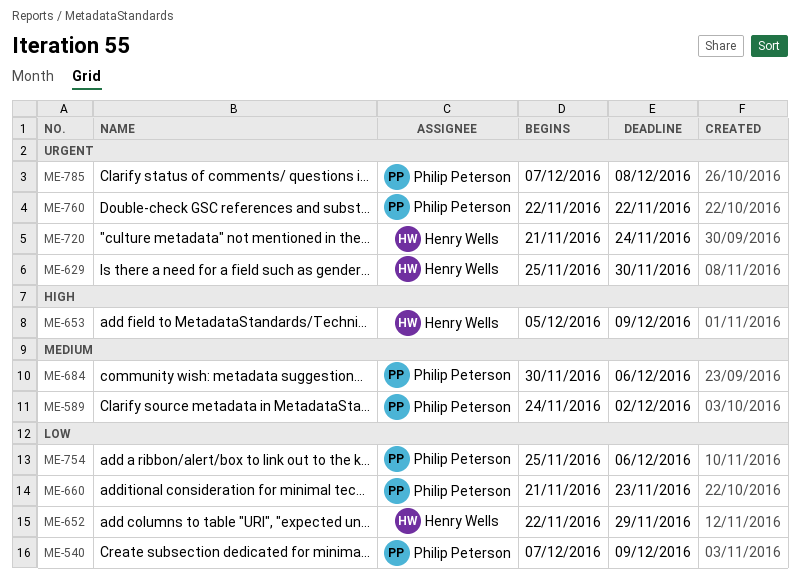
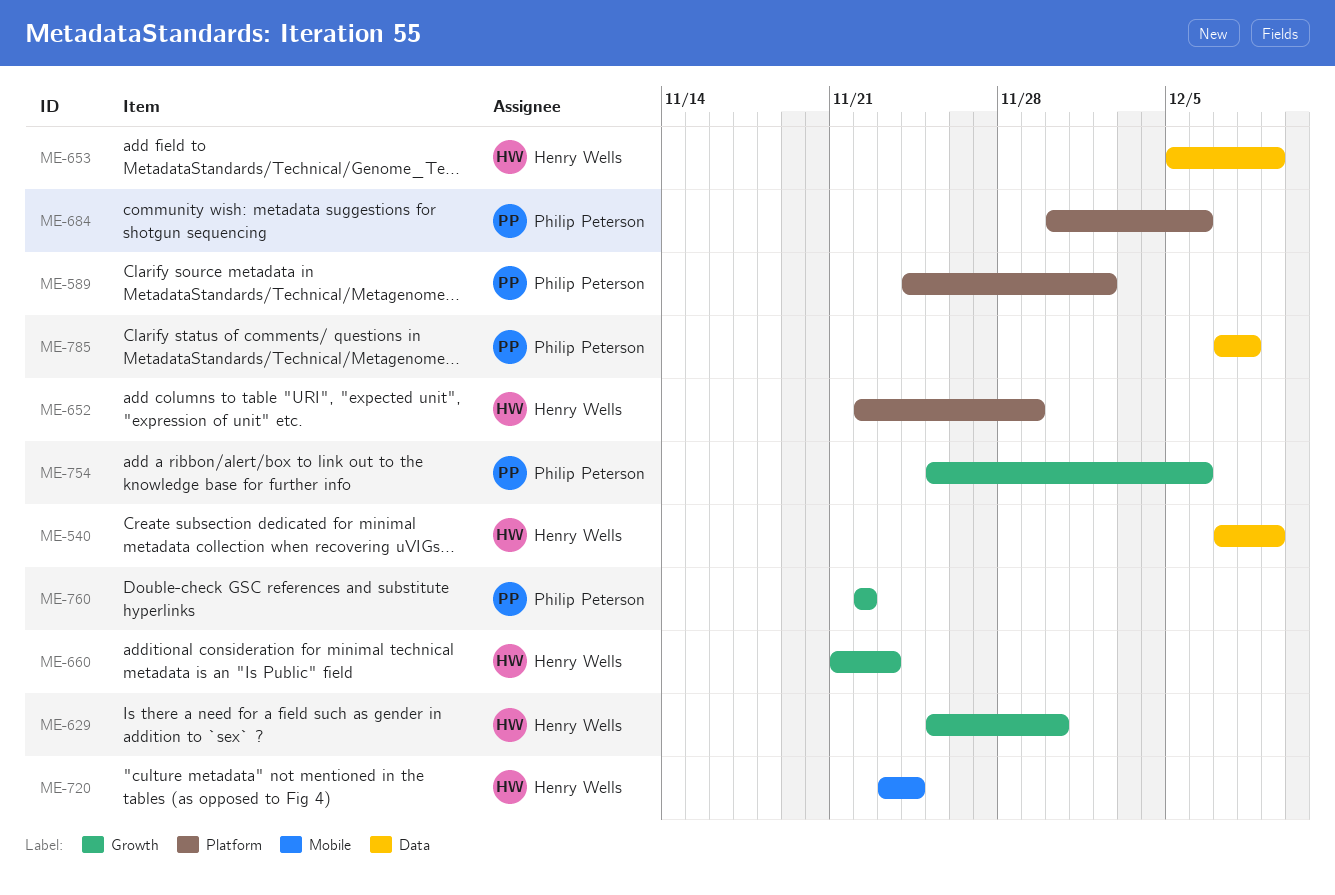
ME-540, owner: Philip Peterson -> Henry Wells
ME-660, owner: Philip Peterson -> Henry Wells
ME-720, start: Nov 21 -> Nov 23

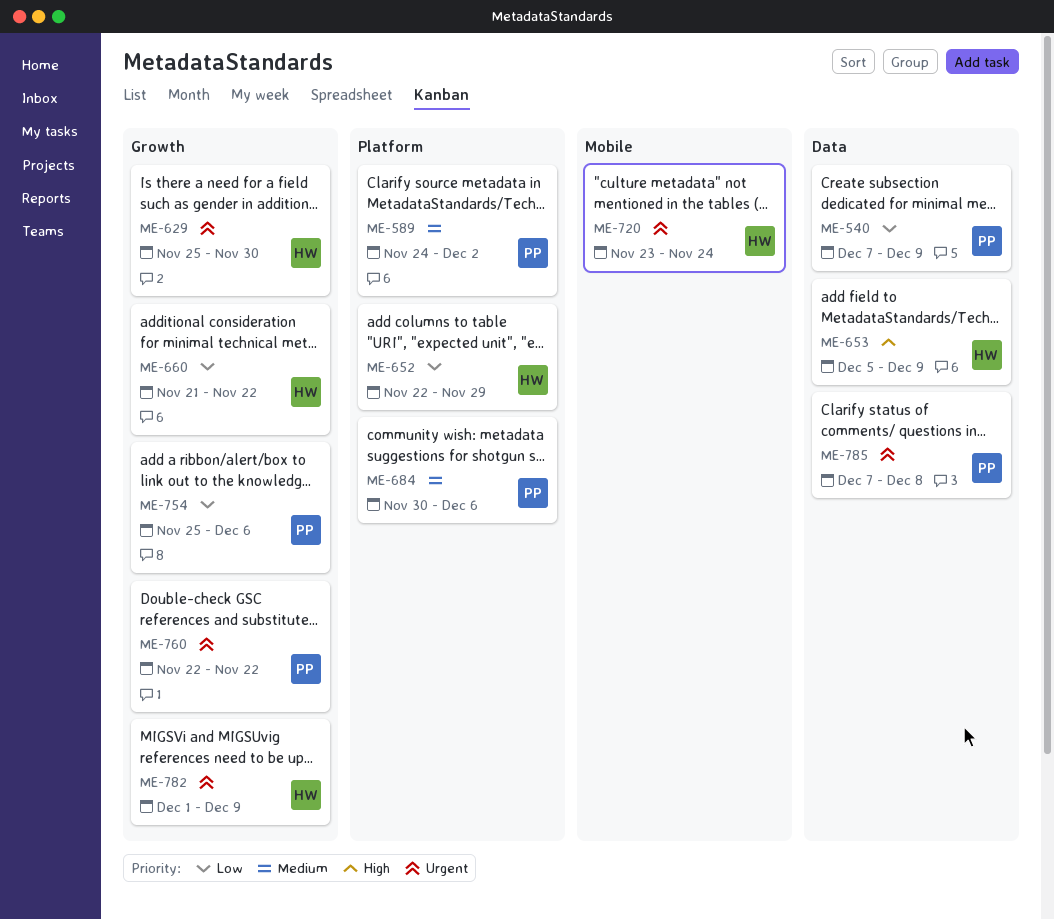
ME-540, owner: Henry Wells -> Philip Peterson
ME-660, due: Nov 23 -> Nov 22
ME-782: none -> present

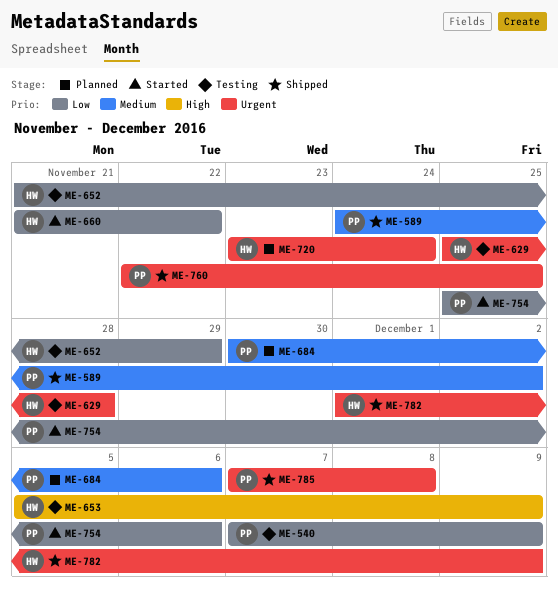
ME-629, due: Nov 30 -> Nov 28
ME-652, start: Nov 22 -> Nov 21
ME-760, due: Nov 22 -> Nov 25

